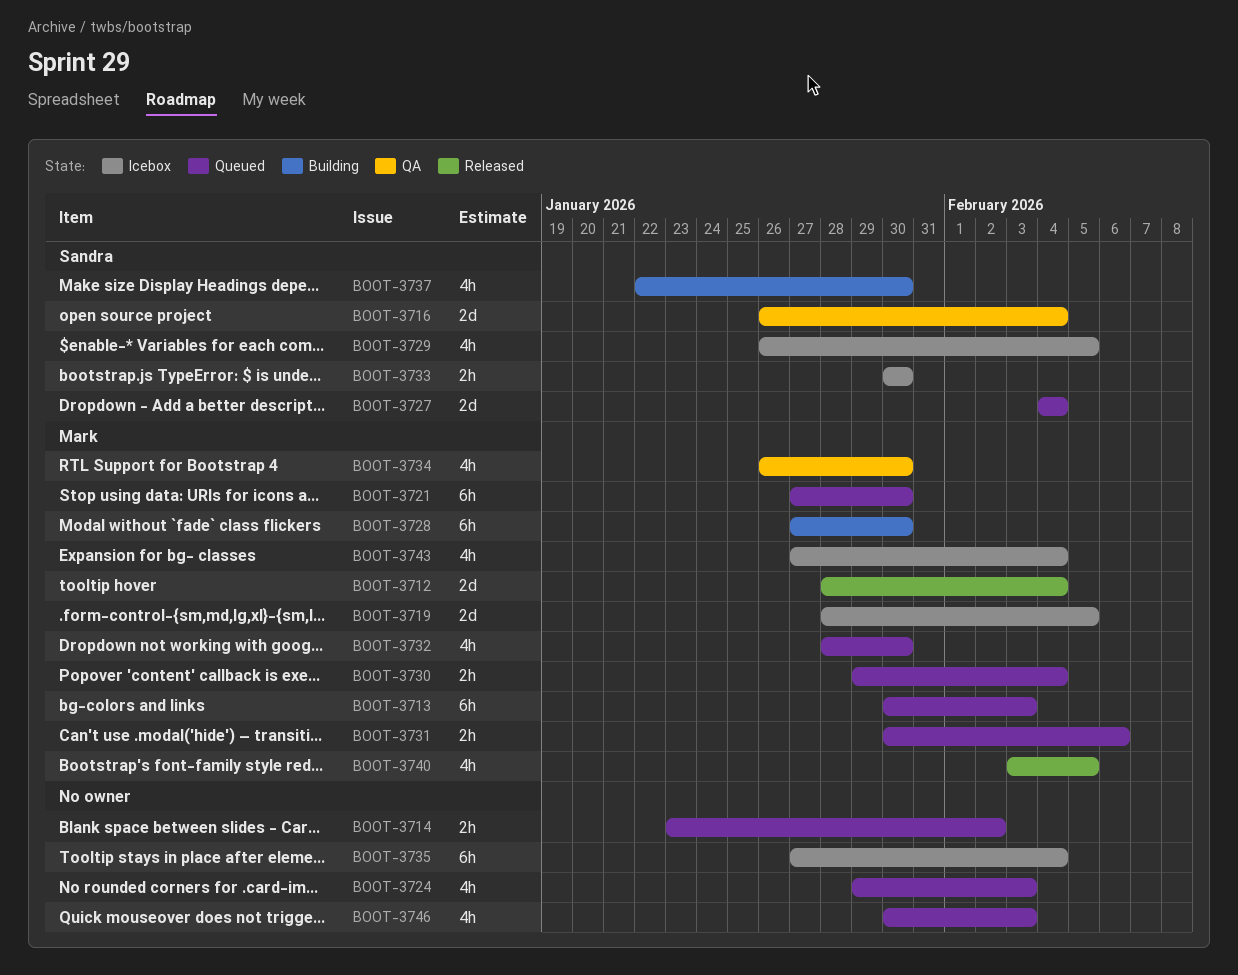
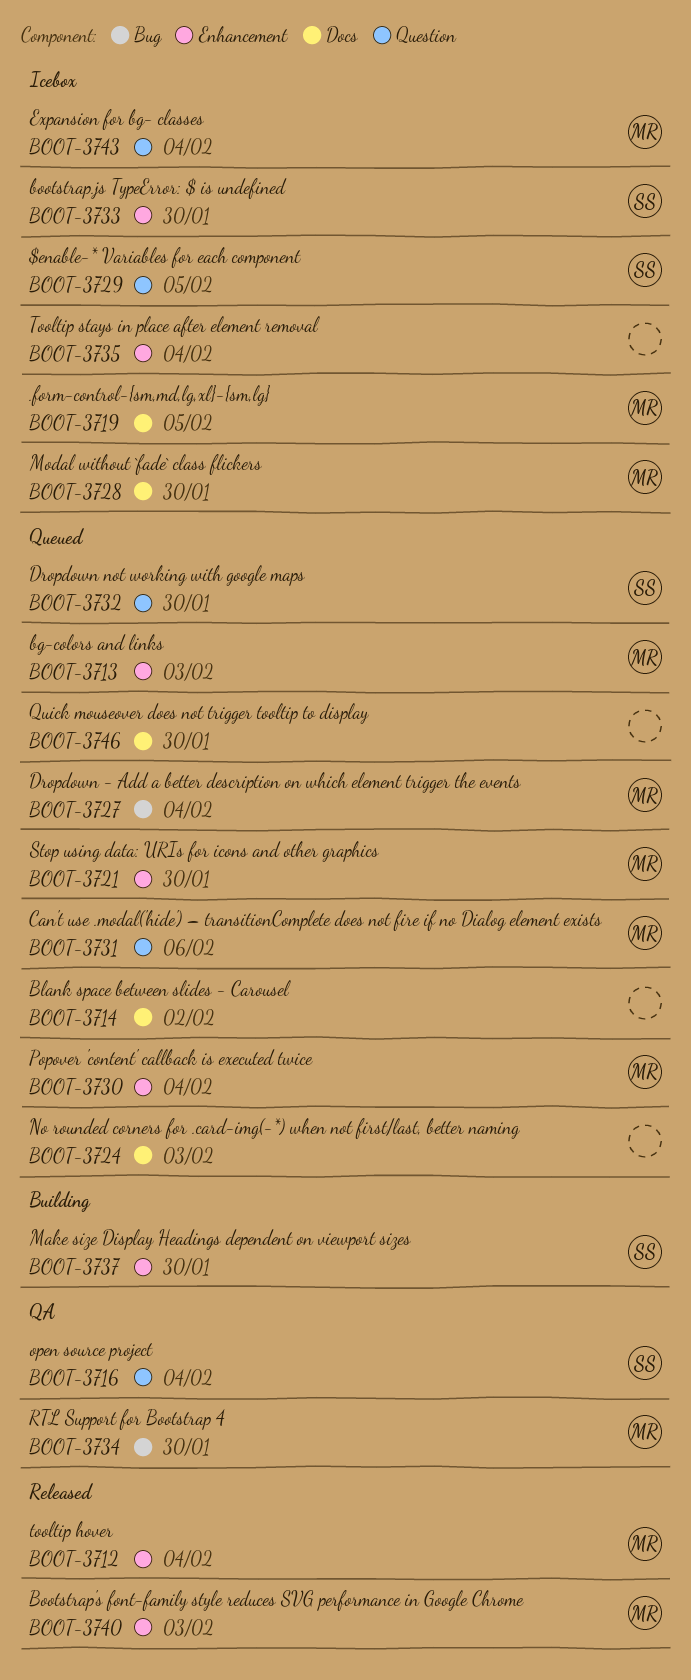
BOOT-3727, owner: Sandra -> Mark
BOOT-3728, status: Building -> Icebox
BOOT-3732, owner: Mark -> Sandra
BOOT-3740, due: Feb 5 -> Feb 3
BOOT-3746, due: Feb 3 -> Jan 30

